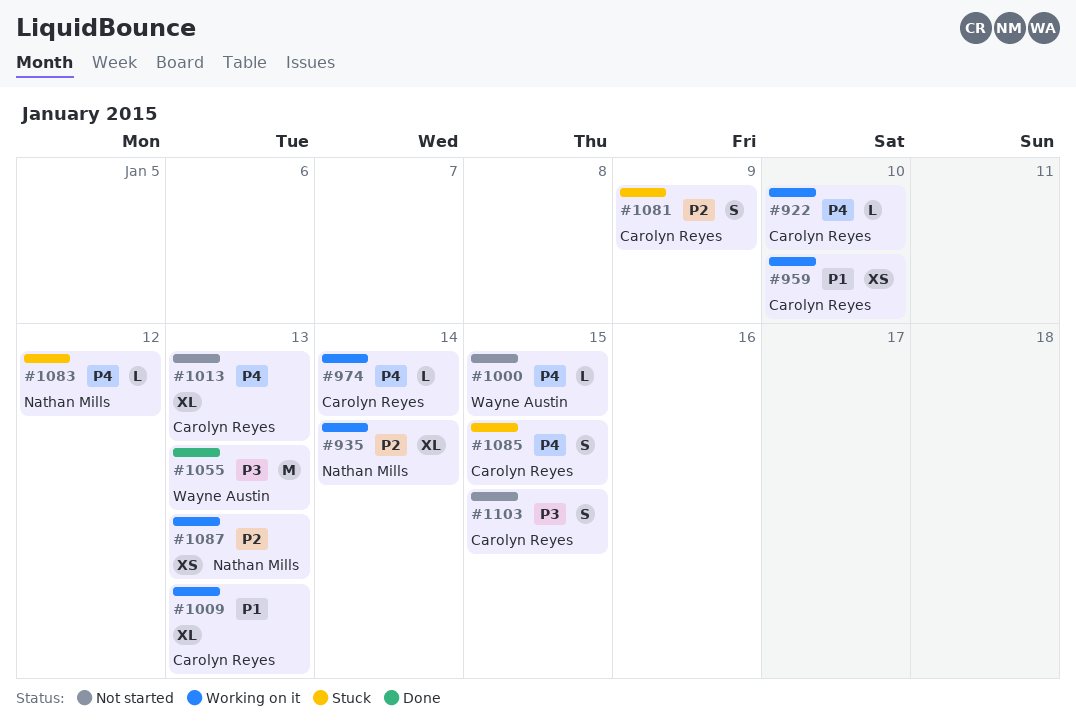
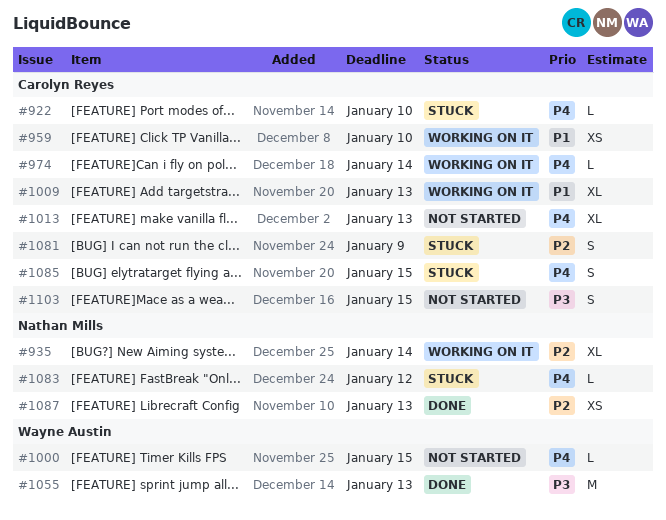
#922, status: Working on it -> Stuck
#1087, status: Working on it -> Done

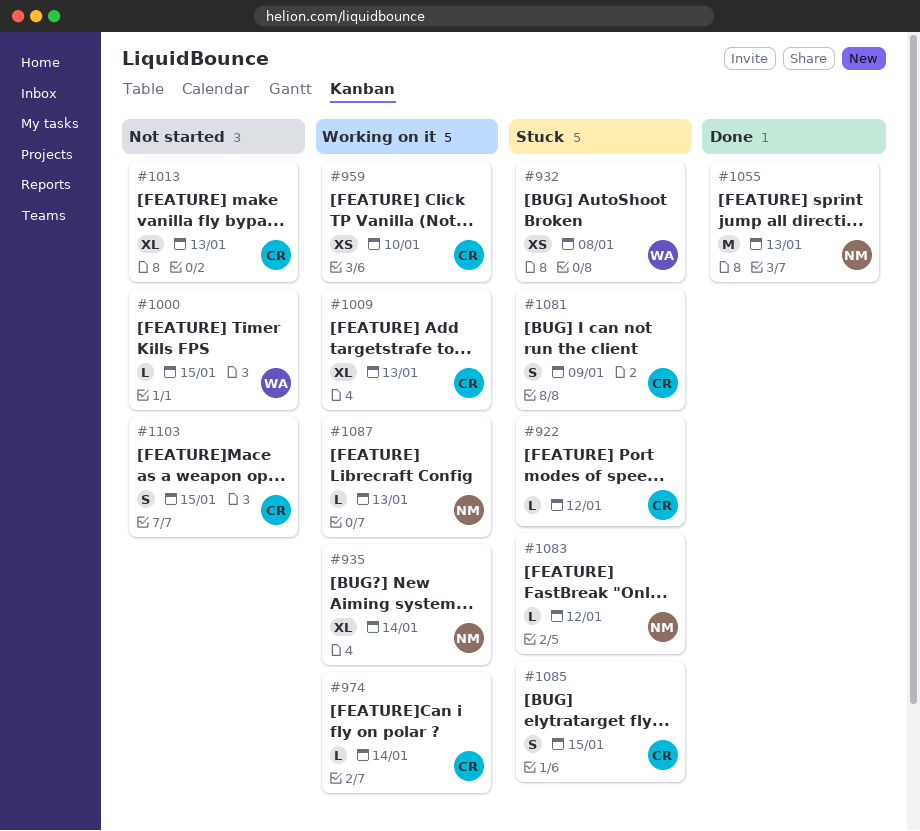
#922, due: Jan 10 -> Jan 12
#932: none -> present
#1055, owner: Wayne Austin -> Nathan Mills
#1087, status: Done -> Working on it
#1087, estimate: XS -> L

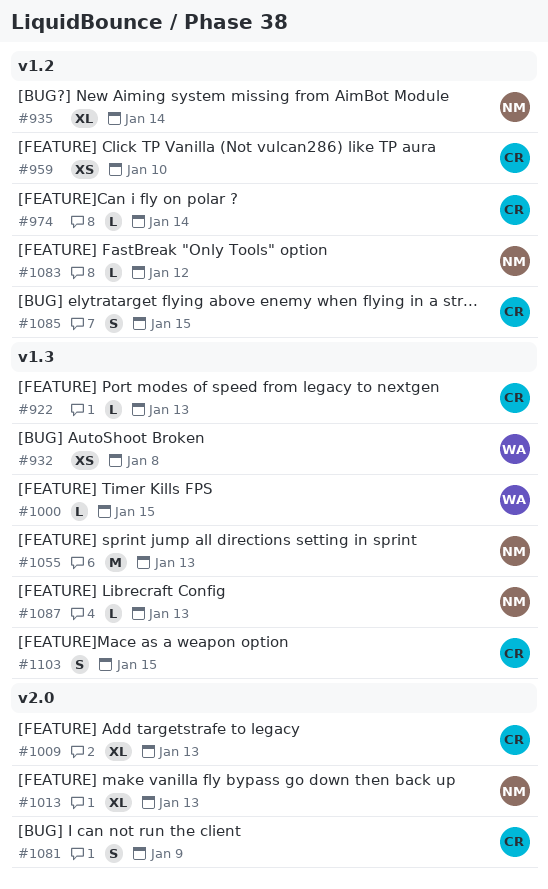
#922, due: Jan 12 -> Jan 13
#1013, owner: CR -> NM

